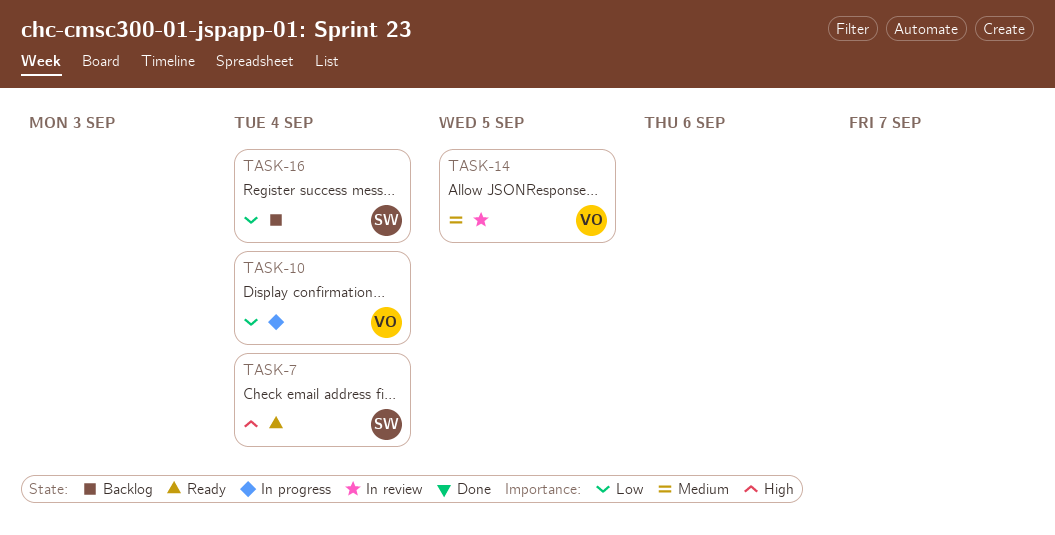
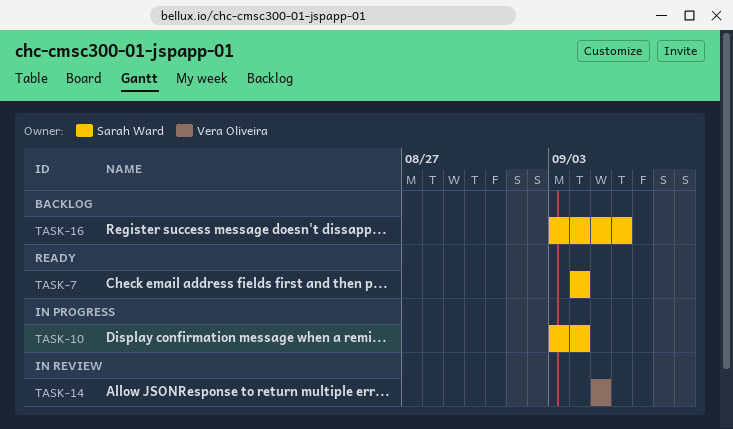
TASK-10, owner: Vera Oliveira -> Sarah Ward
TASK-16, due: Sep 4 -> Sep 6

